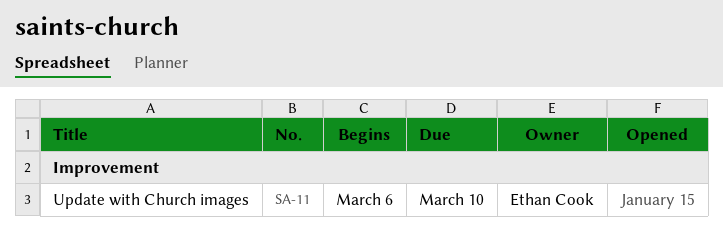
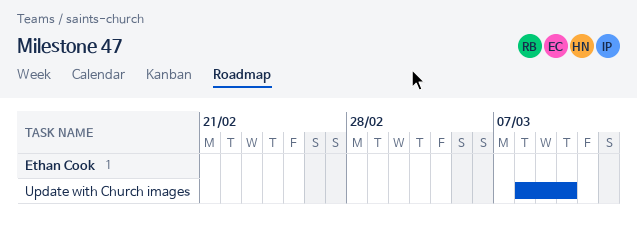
Update with Church images, start: Mar 6 -> Mar 8

